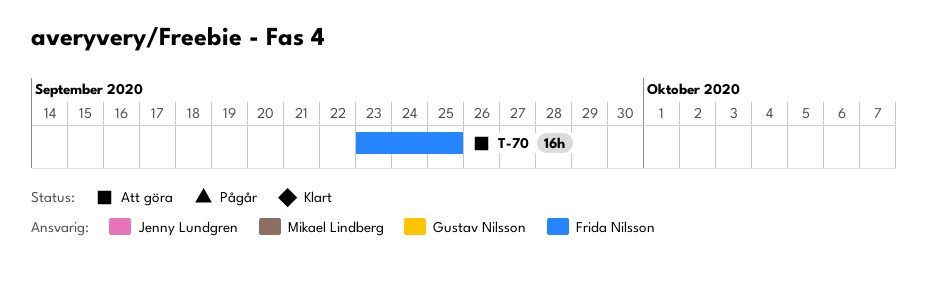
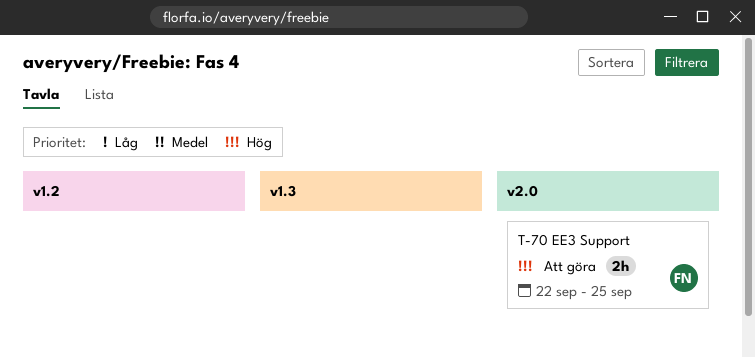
T-70, estimate: 16h -> 2h
T-70, start: Sep 23 -> Sep 22

